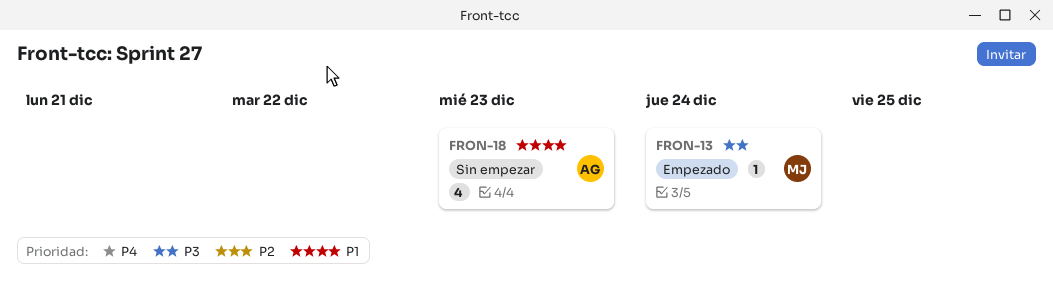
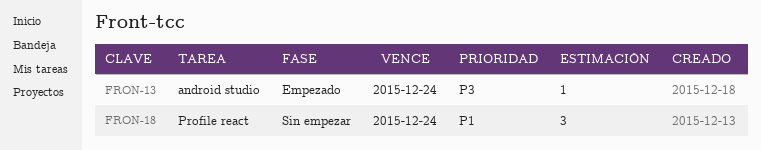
FRON-18, estimate: 4 -> 3
FRON-18, due: Dec 23 -> Dec 24

